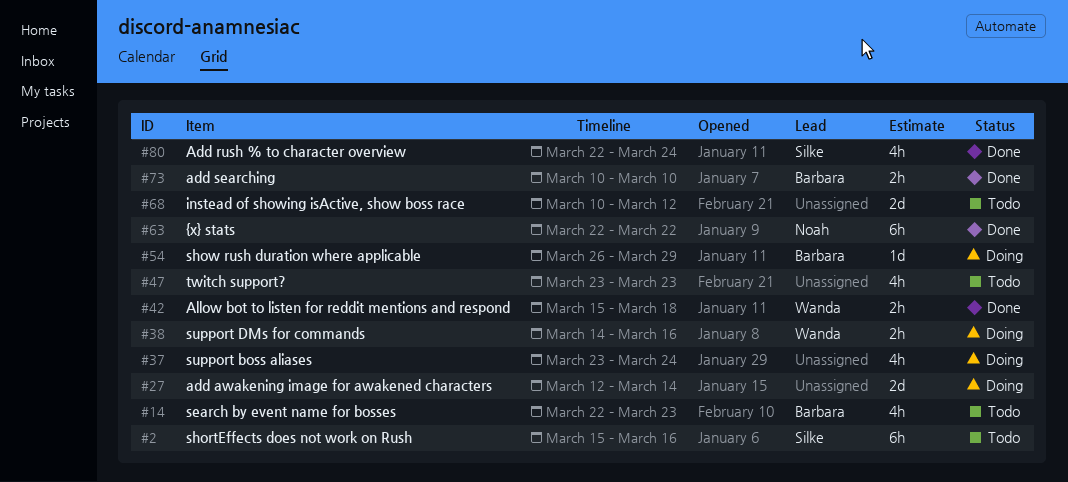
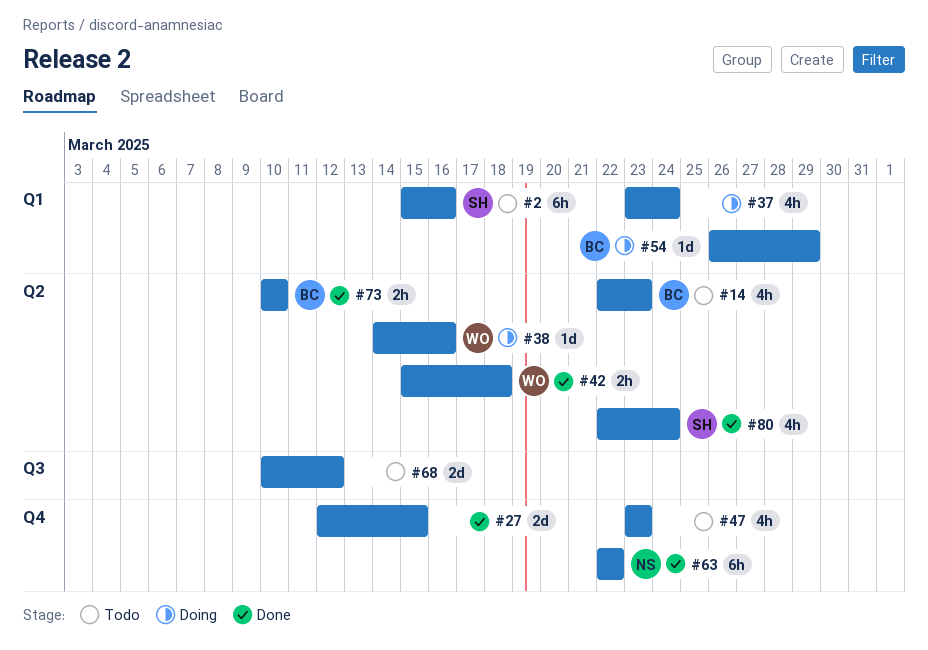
#27, status: Doing -> Done
#27, due: Mar 14 -> Mar 15
#38, estimate: 2h -> 1d

